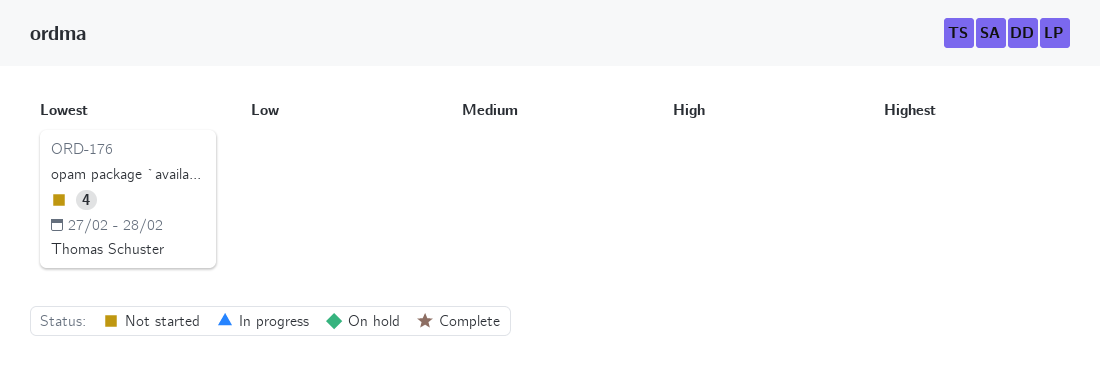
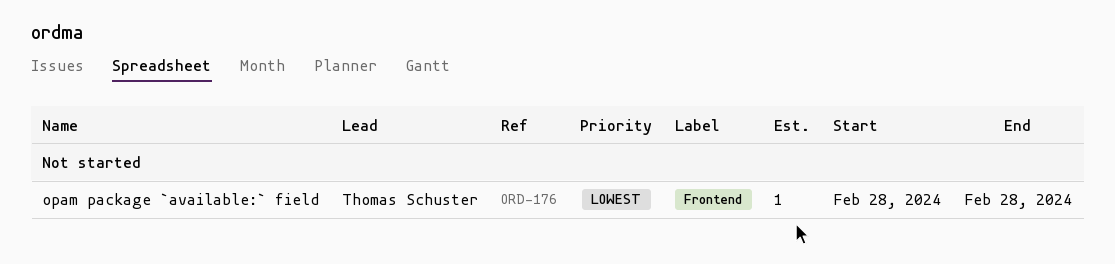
ORD-176, estimate: 4 -> 1
ORD-176, start: Feb 27 -> Feb 28

